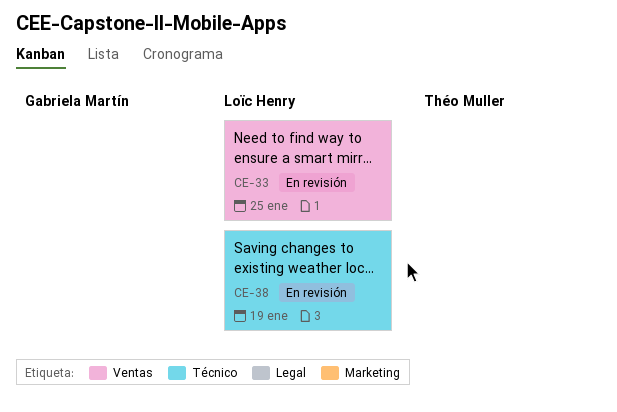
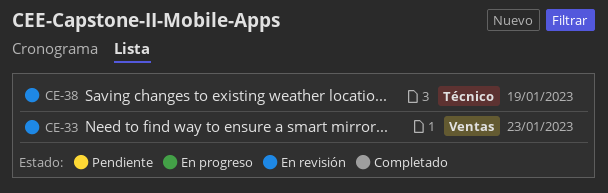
CE-33, due: Jan 25 -> Jan 23

